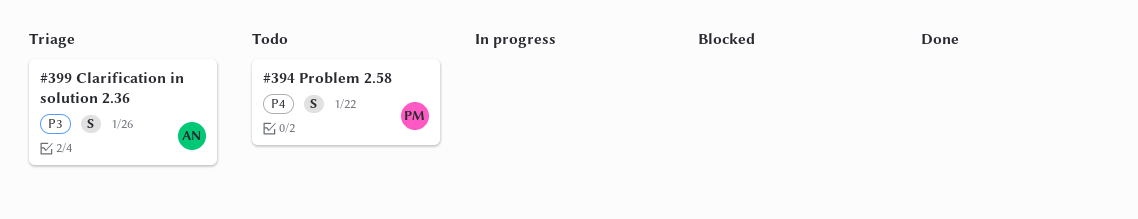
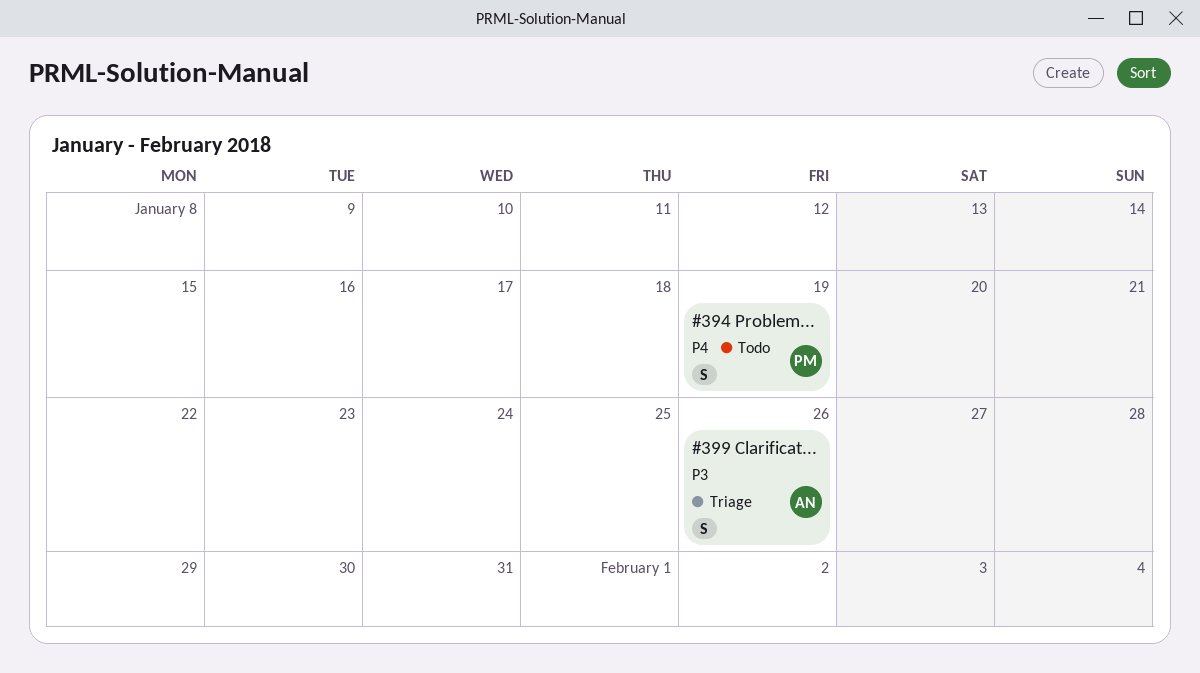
#394, due: Jan 22 -> Jan 19

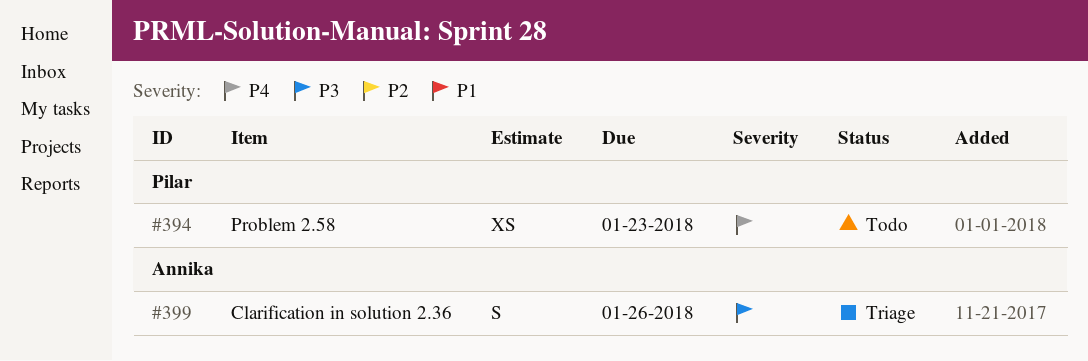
#394, estimate: S -> XS
#394, due: Jan 19 -> Jan 23

